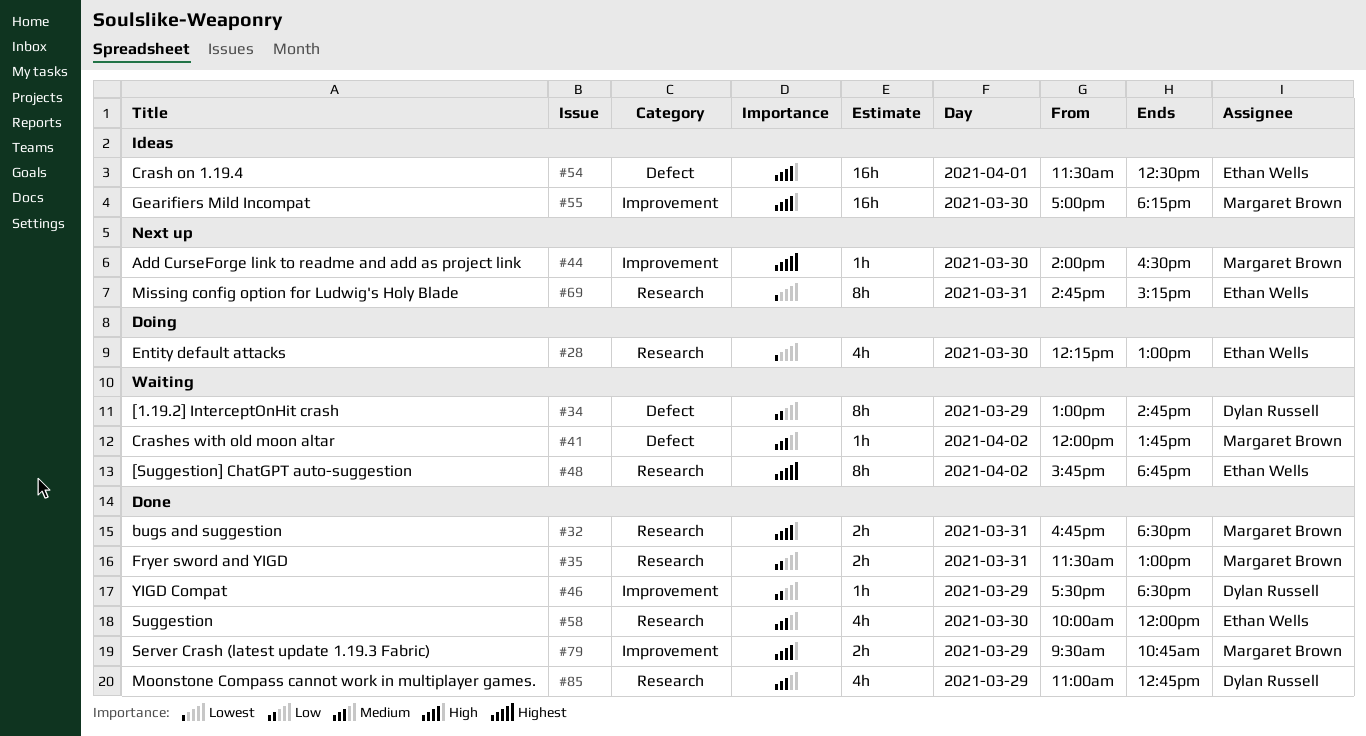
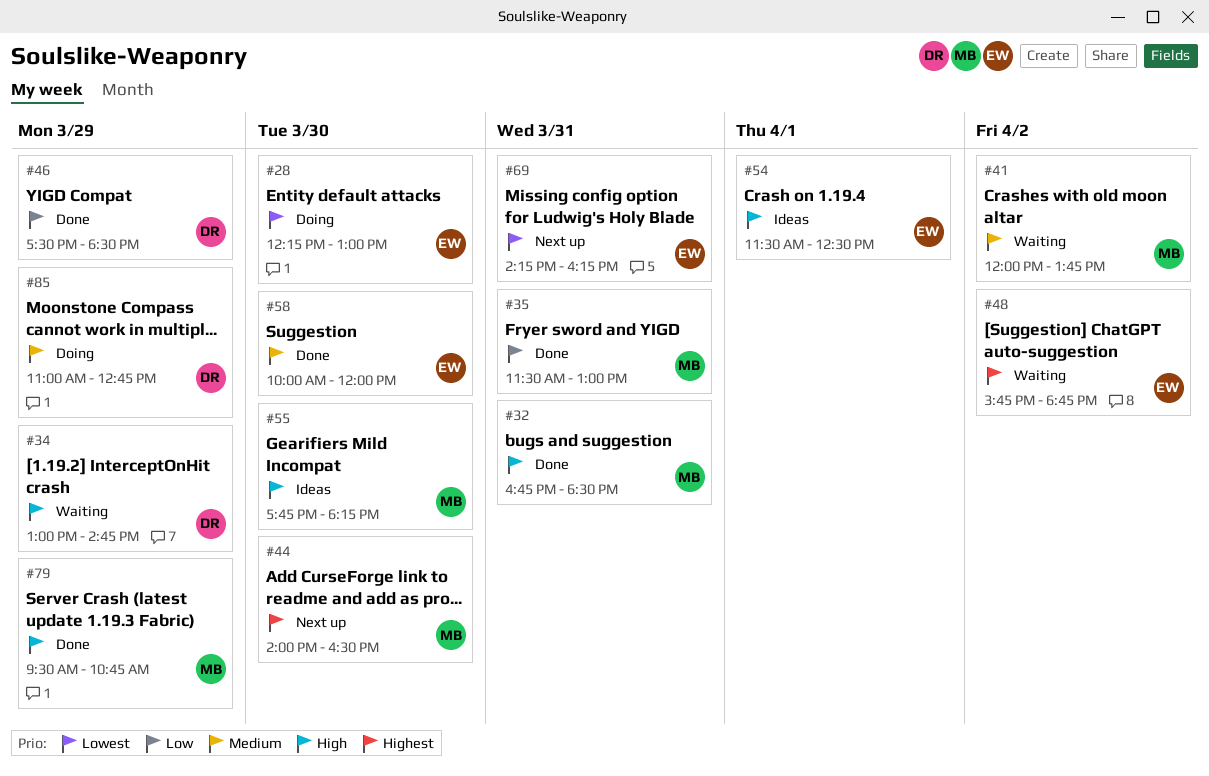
#34, priority: Low -> High
#55, begins: 17:00 -> 17:45
#69, begins: 14:45 -> 14:15
#69, ends: 15:15 -> 16:15
#85, status: Done -> Doing

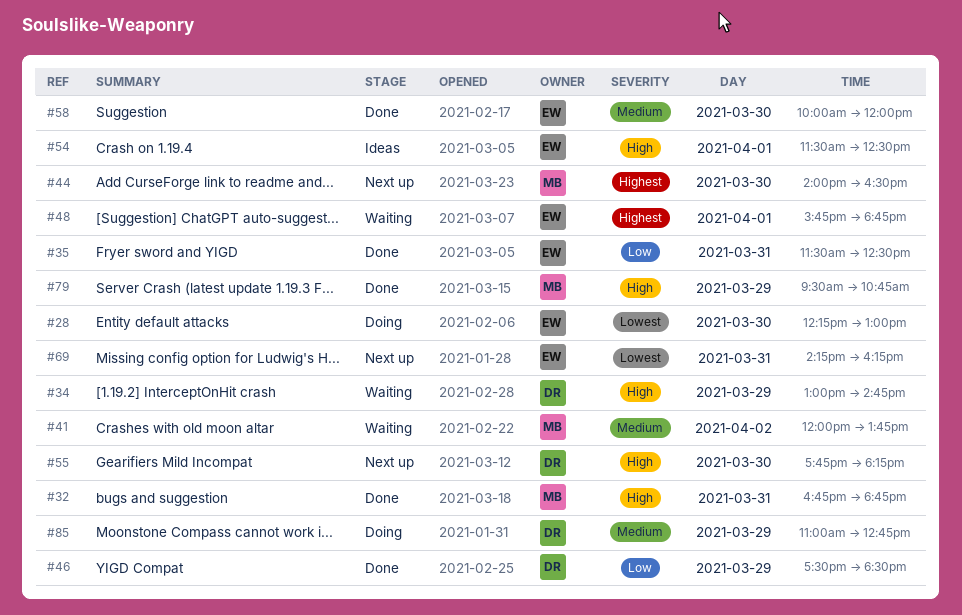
#32, ends: 18:30 -> 18:45
#35, owner: MB -> EW
#35, ends: 13:00 -> 12:30
#48, day: Apr 2 -> Apr 1
#55, status: Ideas -> Next up
#55, owner: MB -> DR

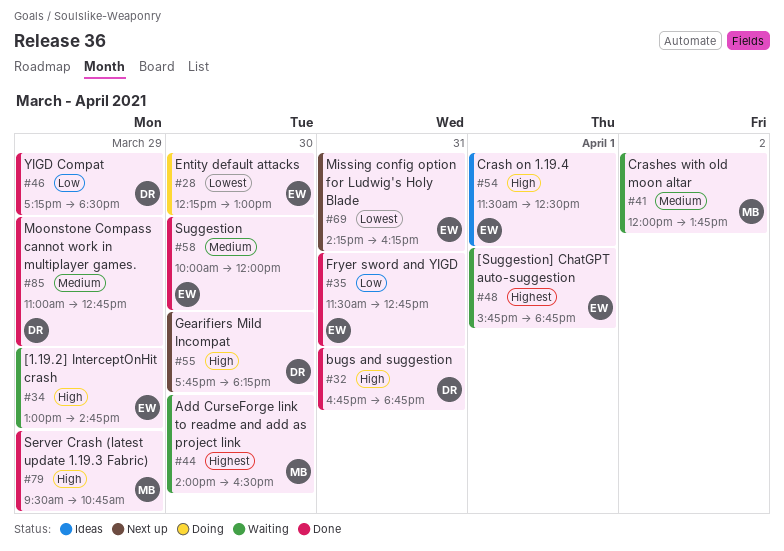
#32, owner: MB -> DR
#34, owner: DR -> EW
#35, ends: 12:30 -> 12:45
#44, status: Next up -> Waiting
#46, begins: 17:30 -> 17:15
#85, status: Doing -> Done

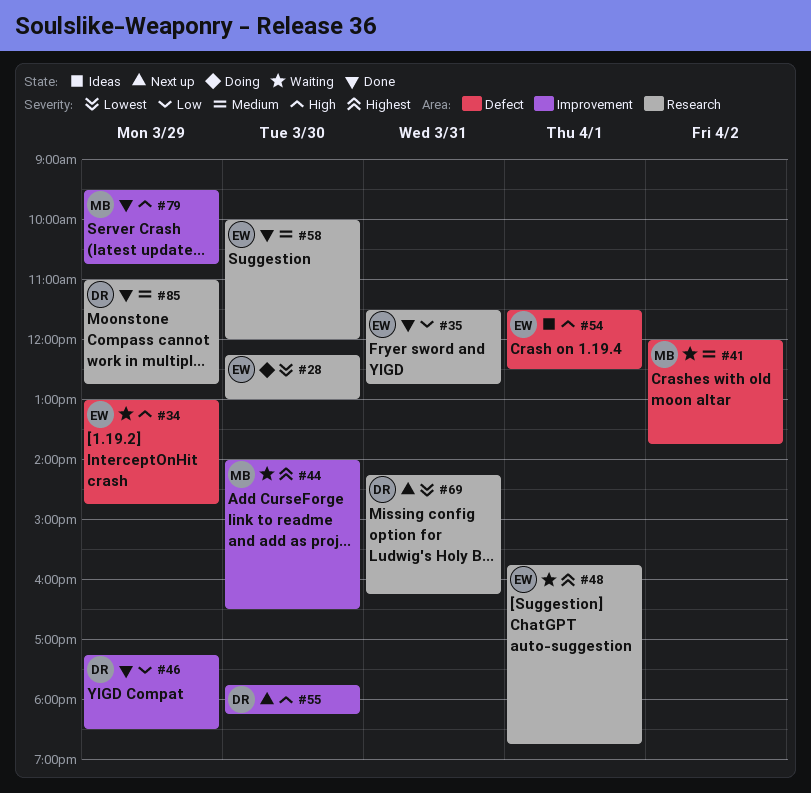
#32: present -> none
#69, owner: EW -> DR

